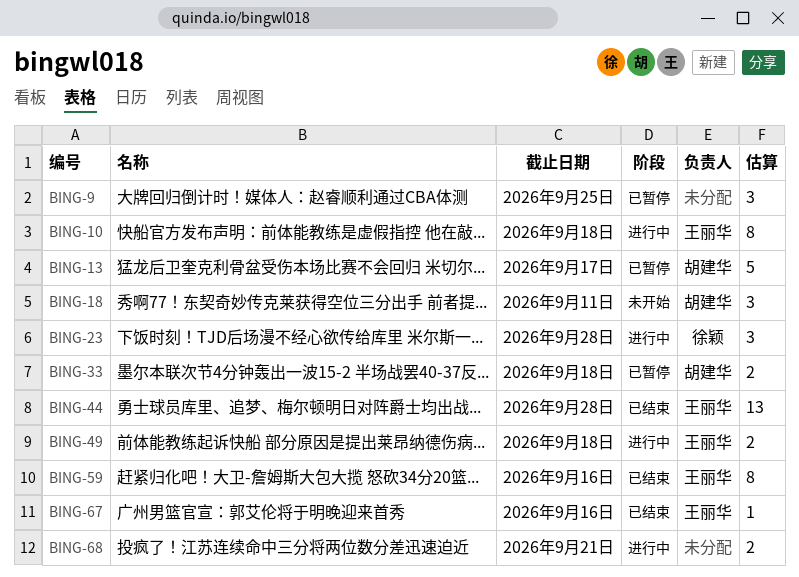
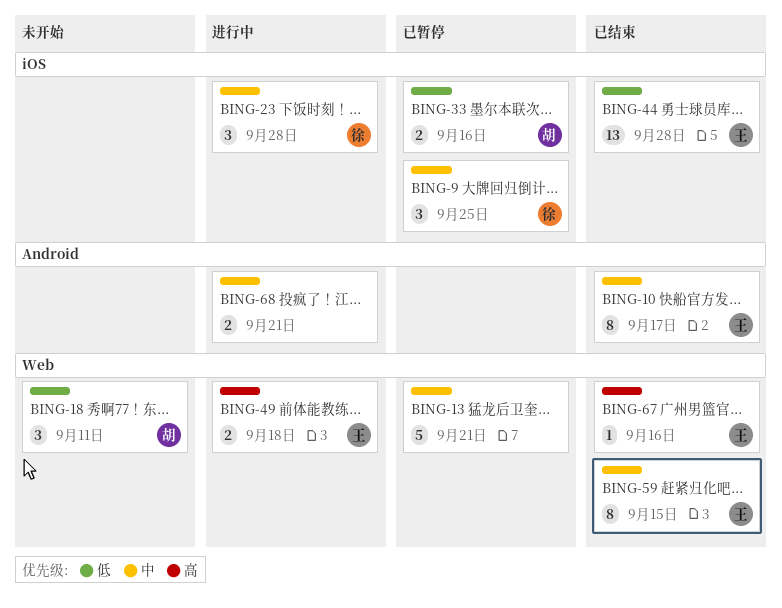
BING-9, owner: none -> 徐颖
BING-10, status: 进行中 -> 已结束
BING-10, due: Sep 18 -> Sep 17
BING-13, owner: 胡建华 -> none
BING-13, due: Sep 17 -> Sep 21
BING-33, due: Sep 18 -> Sep 16
BING-59, due: Sep 16 -> Sep 15

